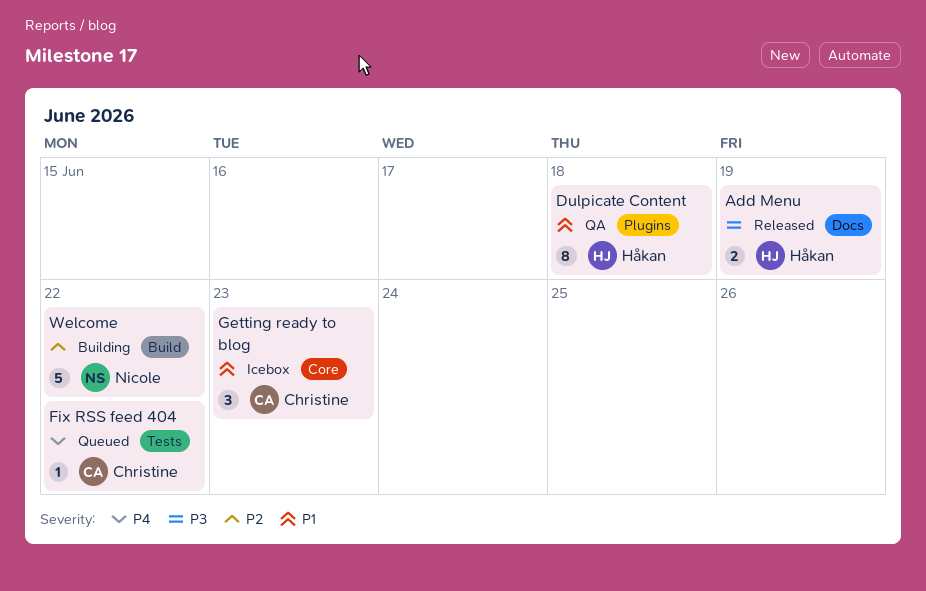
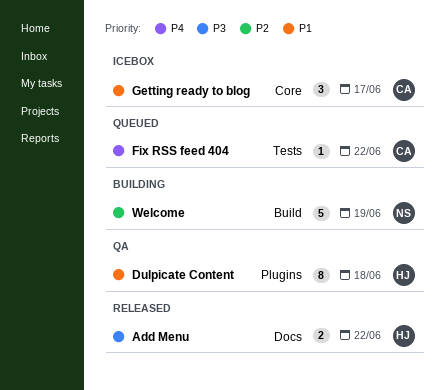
Add Menu, due: Jun 19 -> Jun 22
Getting ready to blog, due: Jun 23 -> Jun 17
Welcome, due: Jun 22 -> Jun 19

